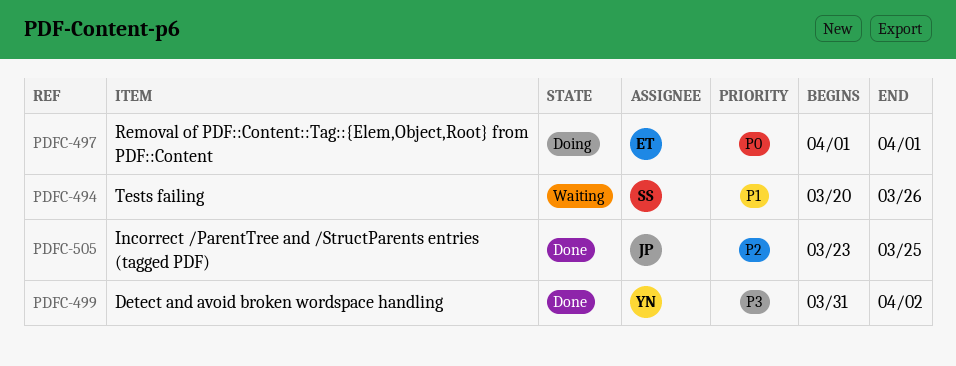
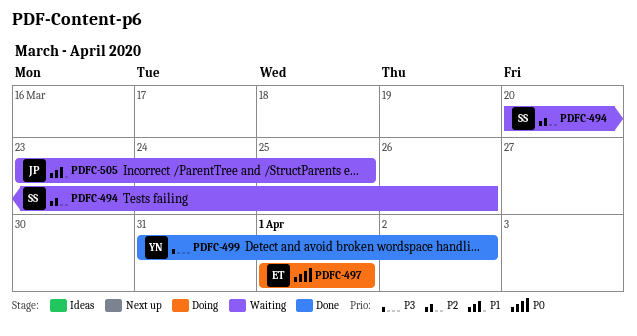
PDFC-494, priority: P1 -> P2
PDFC-505, status: Done -> Waiting
PDFC-505, priority: P2 -> P1

